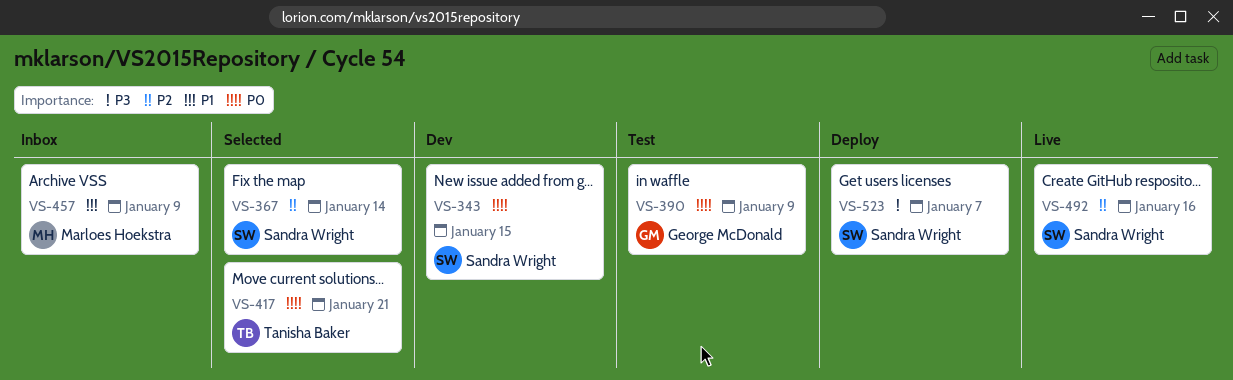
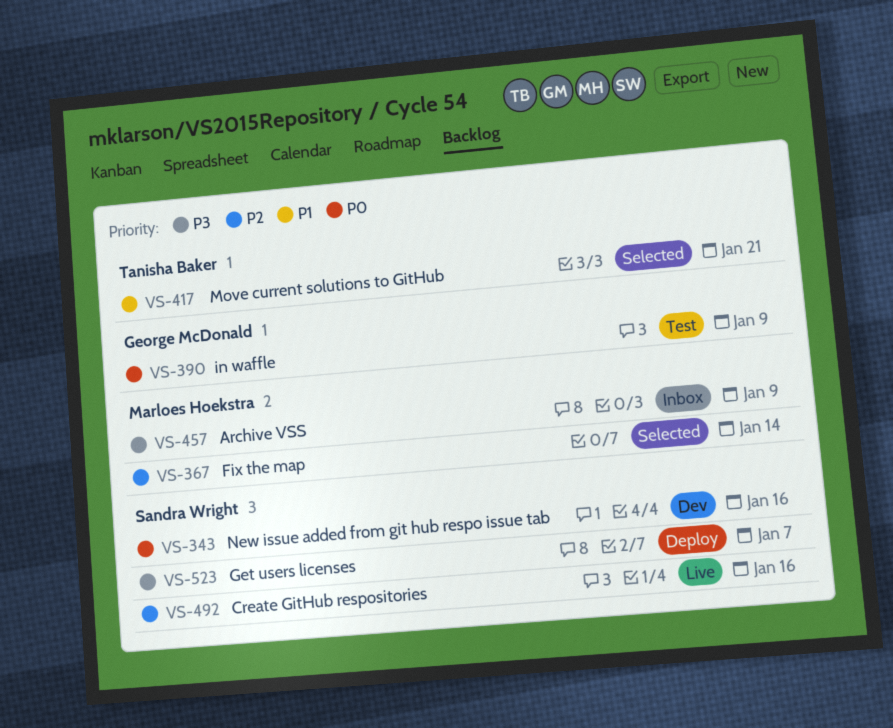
VS-343, due: Jan 15 -> Jan 16
VS-367, owner: Sandra Wright -> Marloes Hoekstra
VS-417, priority: P0 -> P1
VS-457, priority: P1 -> P3

